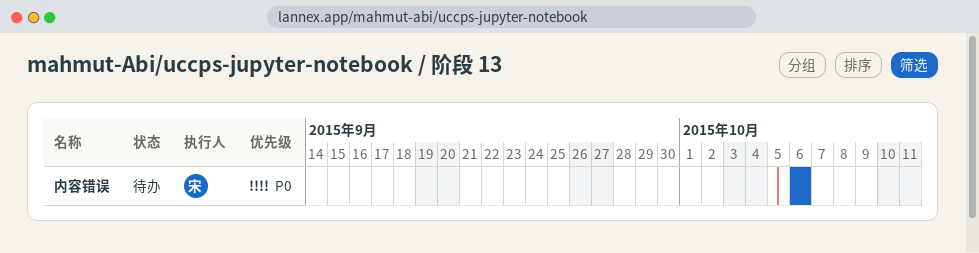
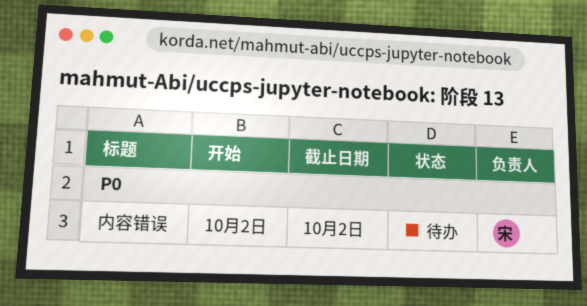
内容错误, start: Oct 6 -> Oct 2
内容错误, due: Oct 6 -> Oct 2

